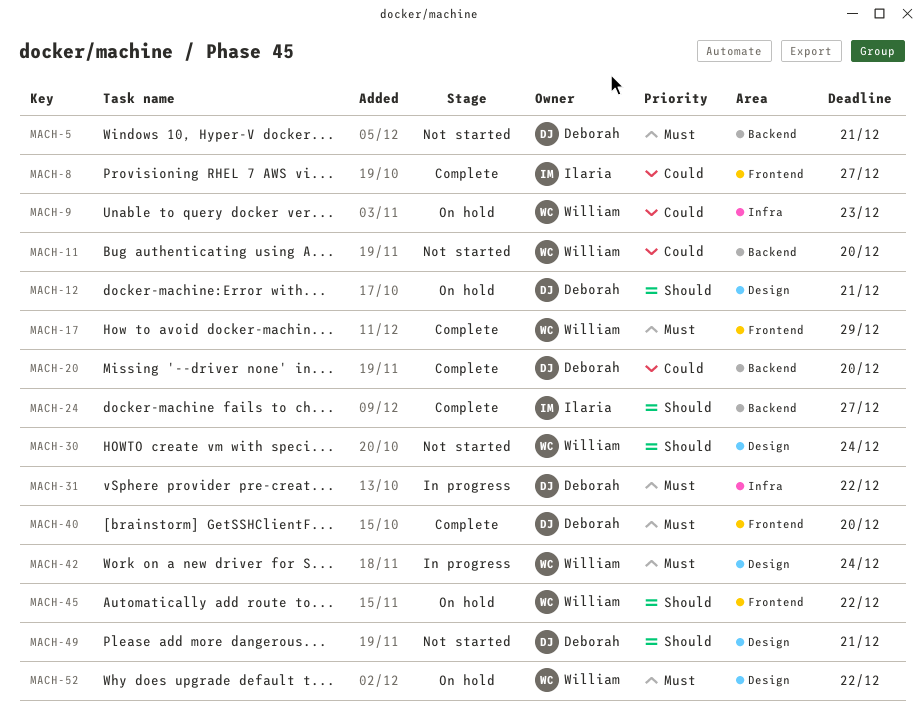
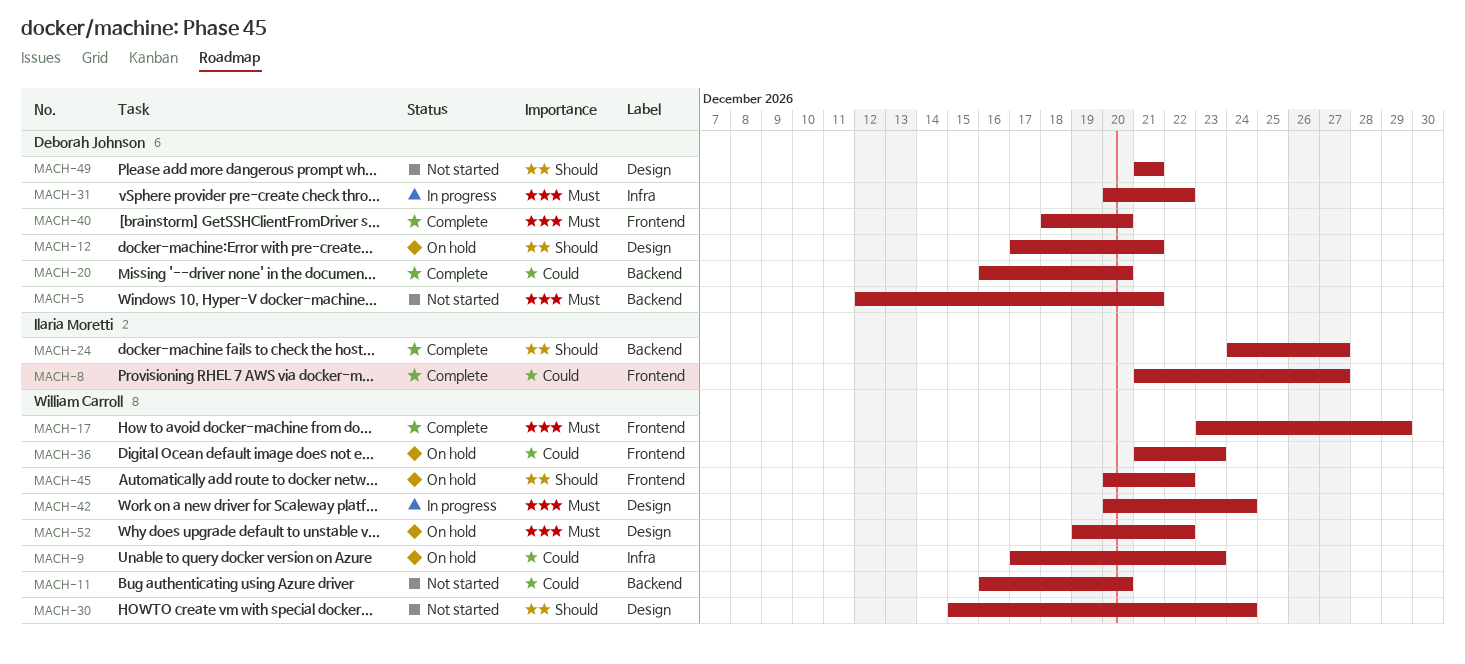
MACH-36: none -> present

